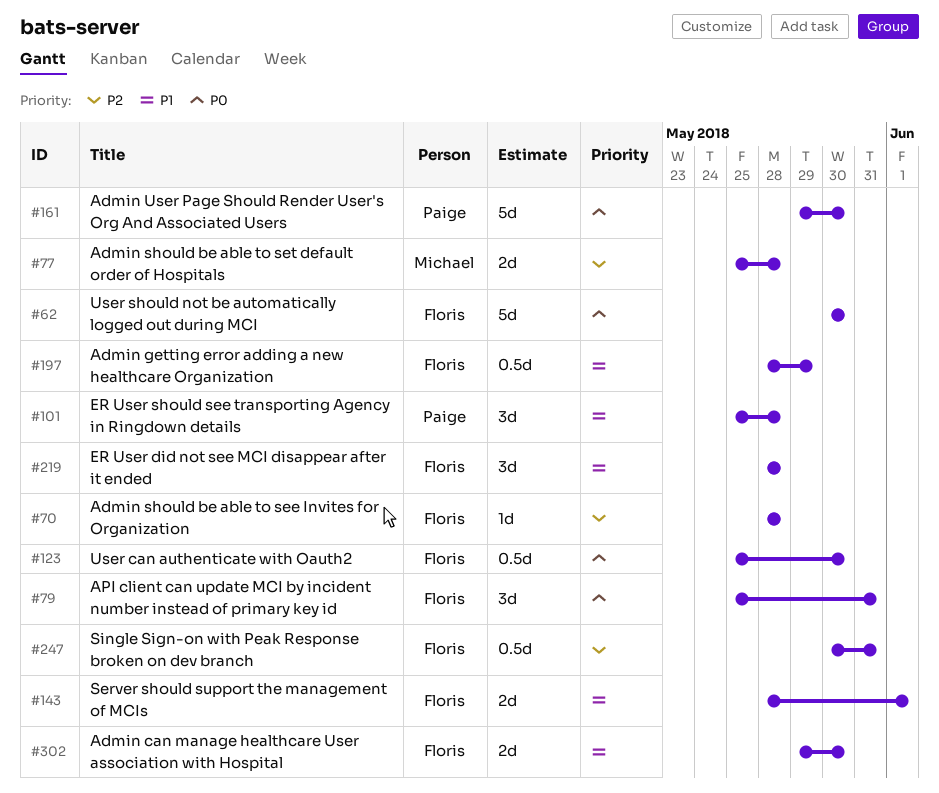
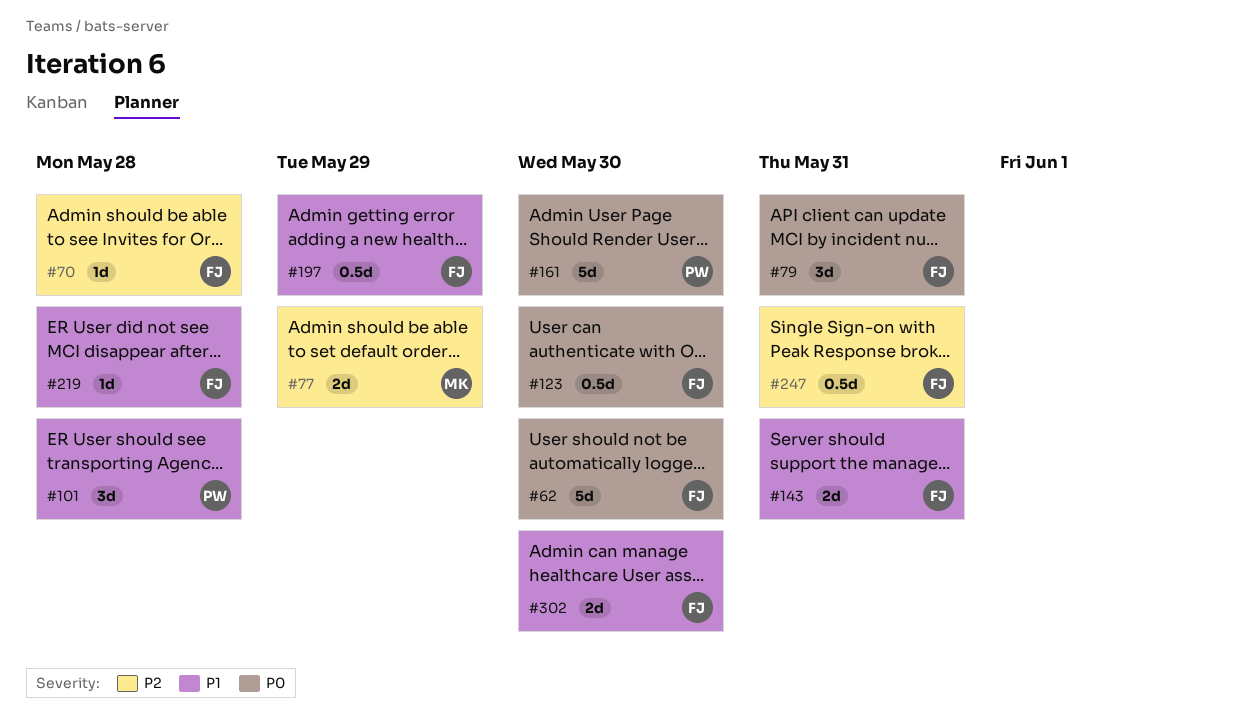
#77, due: May 28 -> May 29
#143, due: Jun 1 -> May 31
#219, estimate: 3d -> 1d

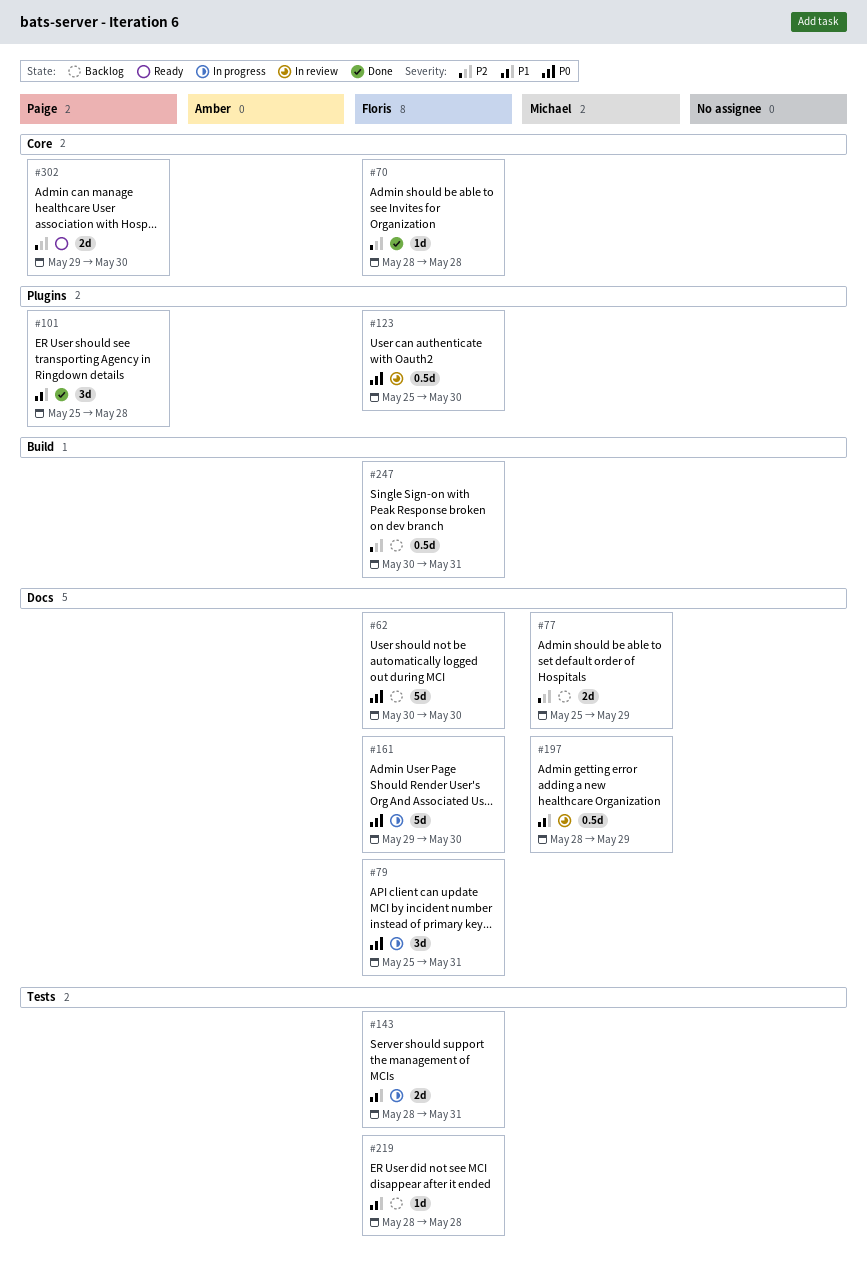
#161, owner: Paige -> Floris
#197, owner: Floris -> Michael
#302, owner: Floris -> Paige
#302, priority: P1 -> P2

